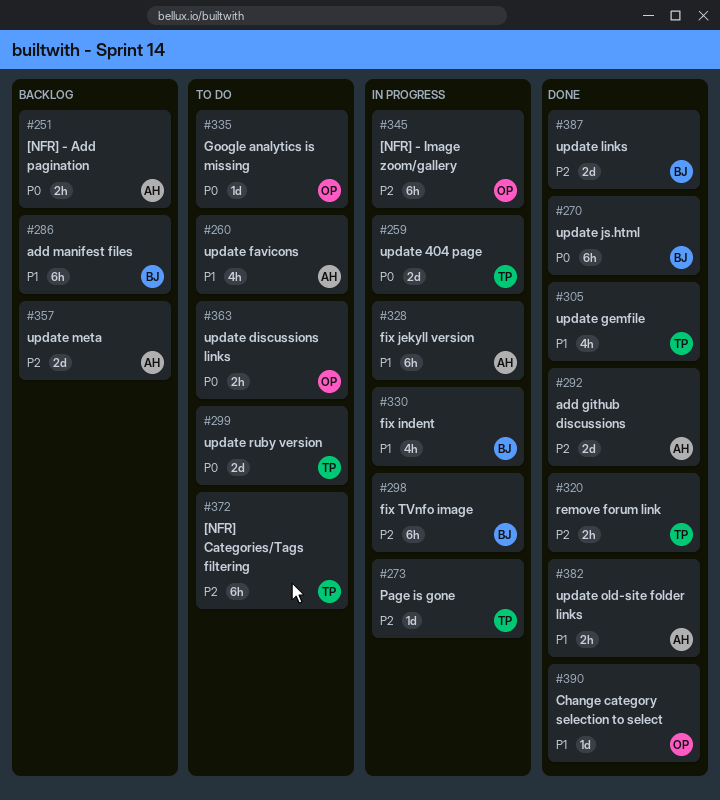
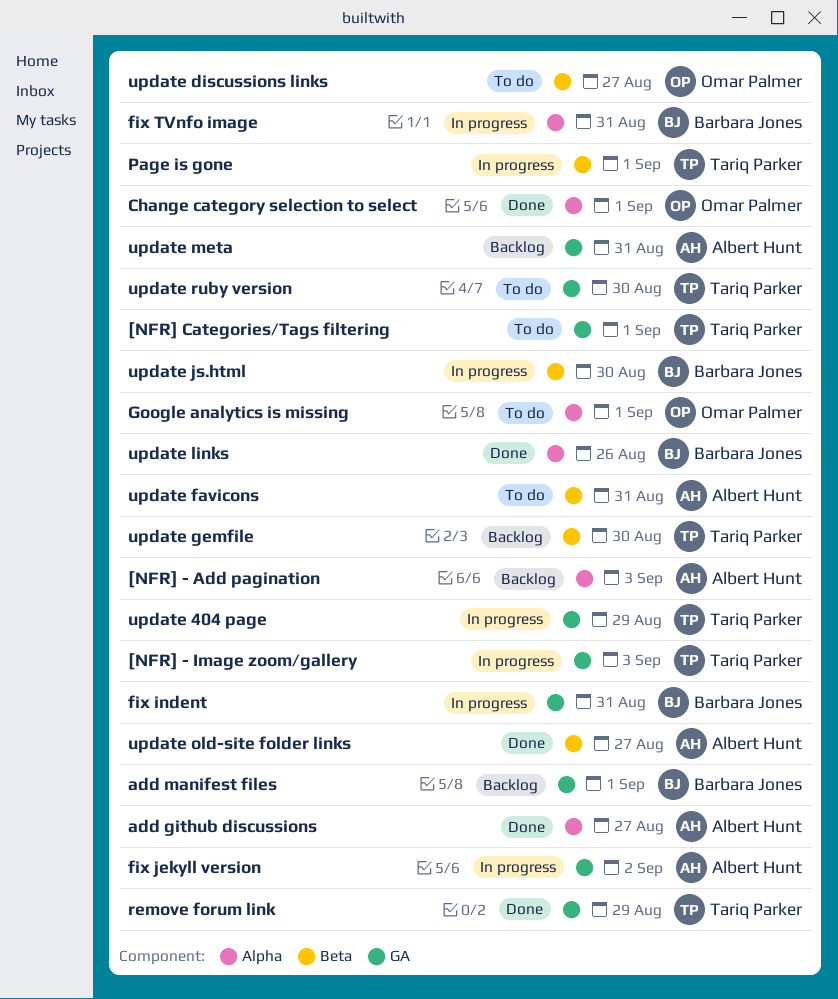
[NFR] - Image zoom/gallery, owner: Omar Palmer -> Tariq Parker
update gemfile, status: Done -> Backlog
update js.html, status: Done -> In progress

